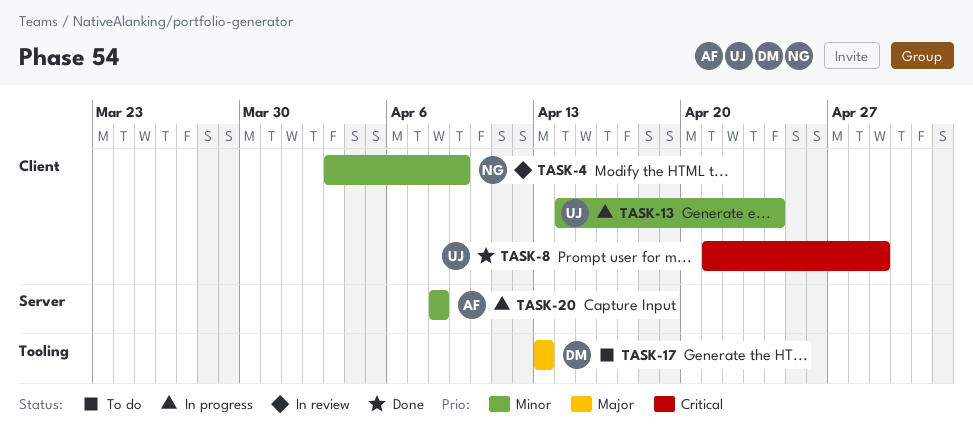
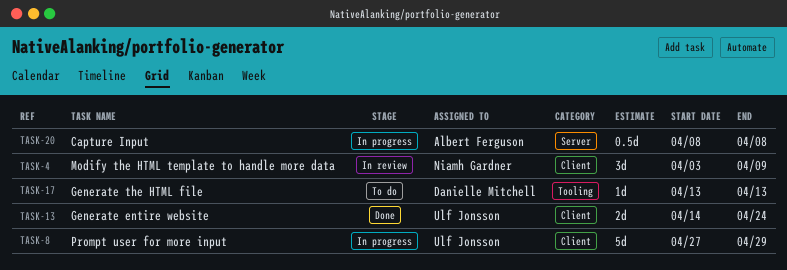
TASK-8, status: Done -> In progress
TASK-8, start: Apr 21 -> Apr 27
TASK-13, status: In progress -> Done

